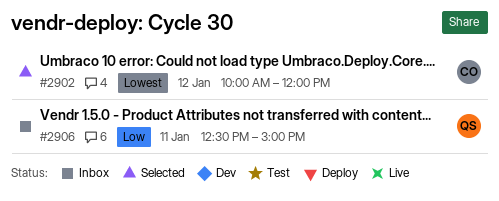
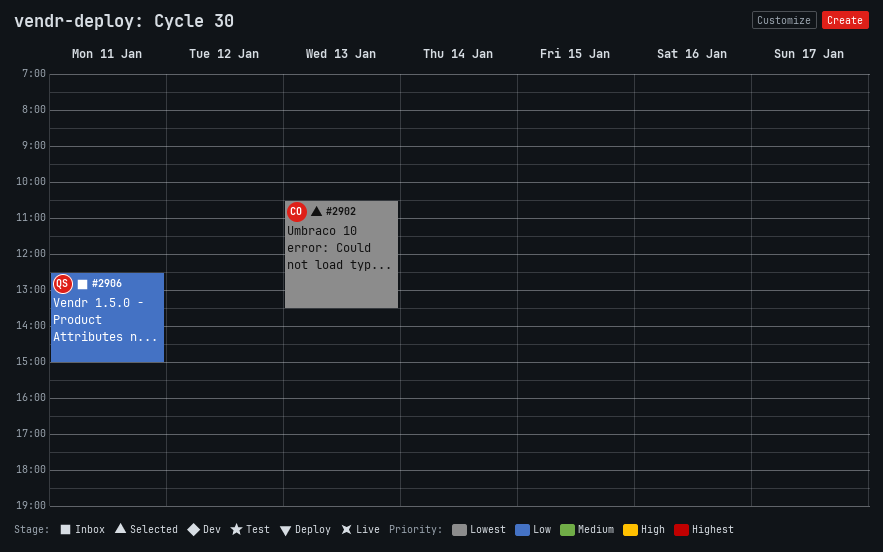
#2902, day: Jan 12 -> Jan 13
#2902, begins: 10:00 -> 10:30
#2902, ends: 12:00 -> 13:30

